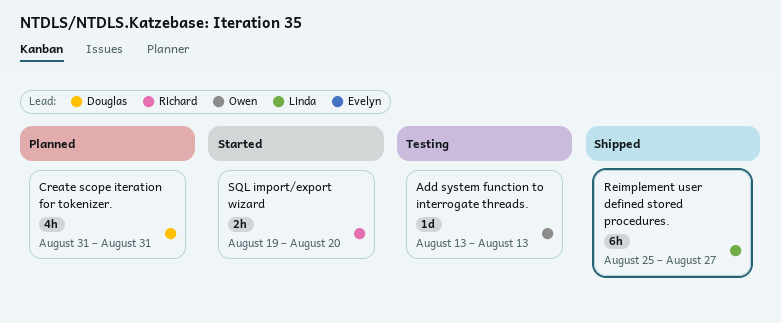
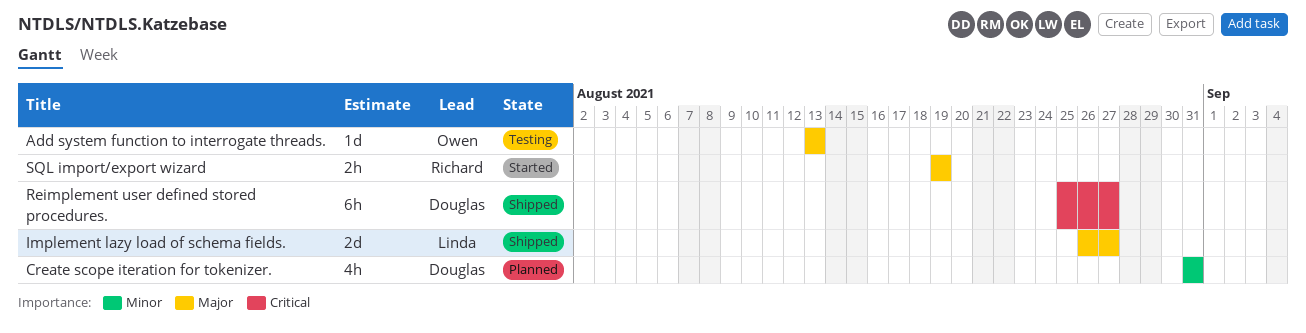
Implement lazy load of schema fields.: none -> present
Reimplement user defined stored procedures., owner: Linda -> Douglas
SQL import/export wizard, due: Aug 20 -> Aug 19

